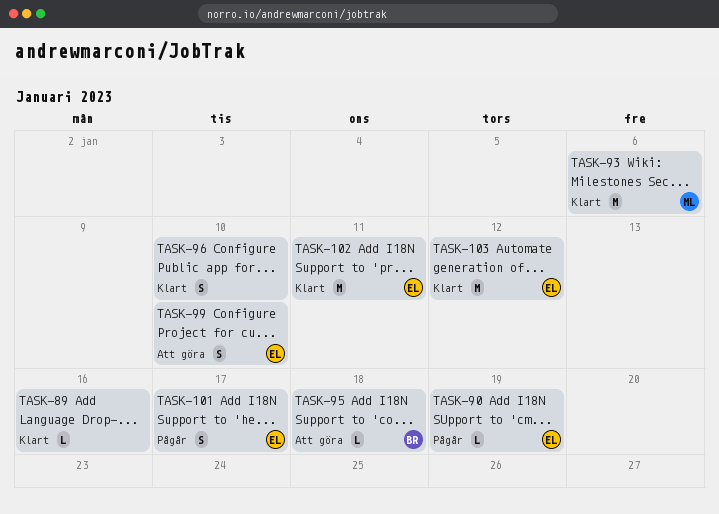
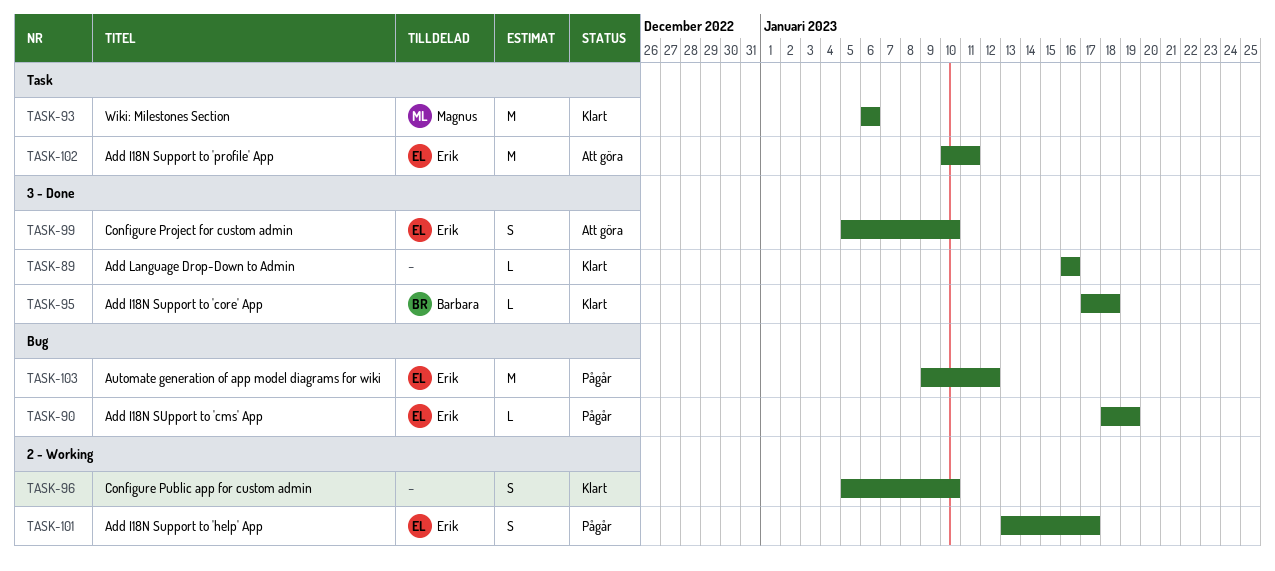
TASK-95, status: Att göra -> Klart
TASK-102, status: Klart -> Att göra
TASK-103, status: Klart -> Pågår

